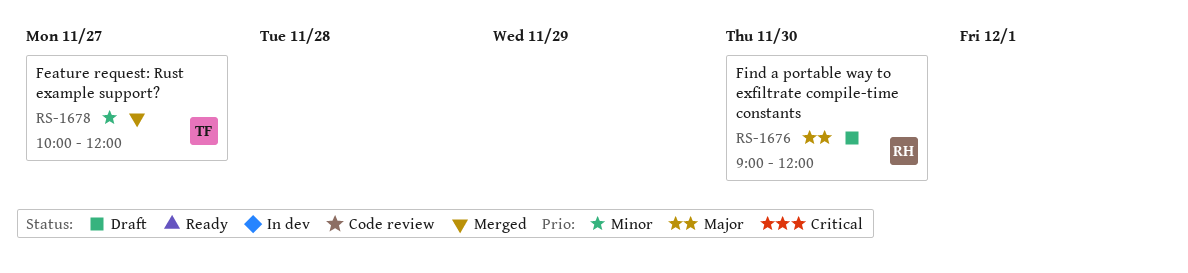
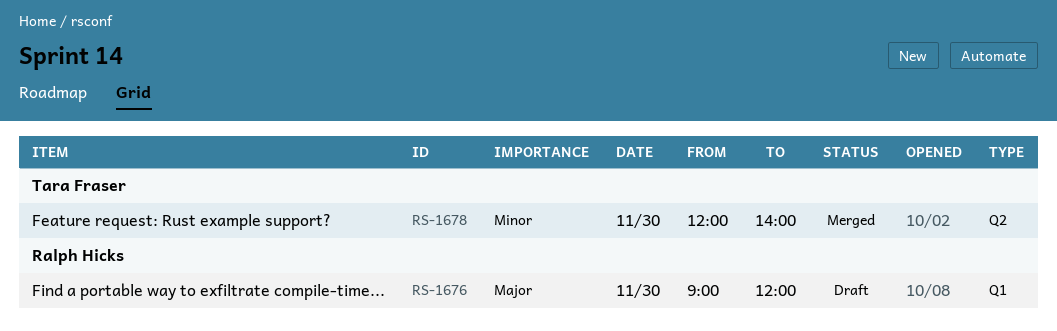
RS-1678, day: Nov 27 -> Nov 30
RS-1678, begins: 10:00 -> 12:00
RS-1678, ends: 12:00 -> 14:00

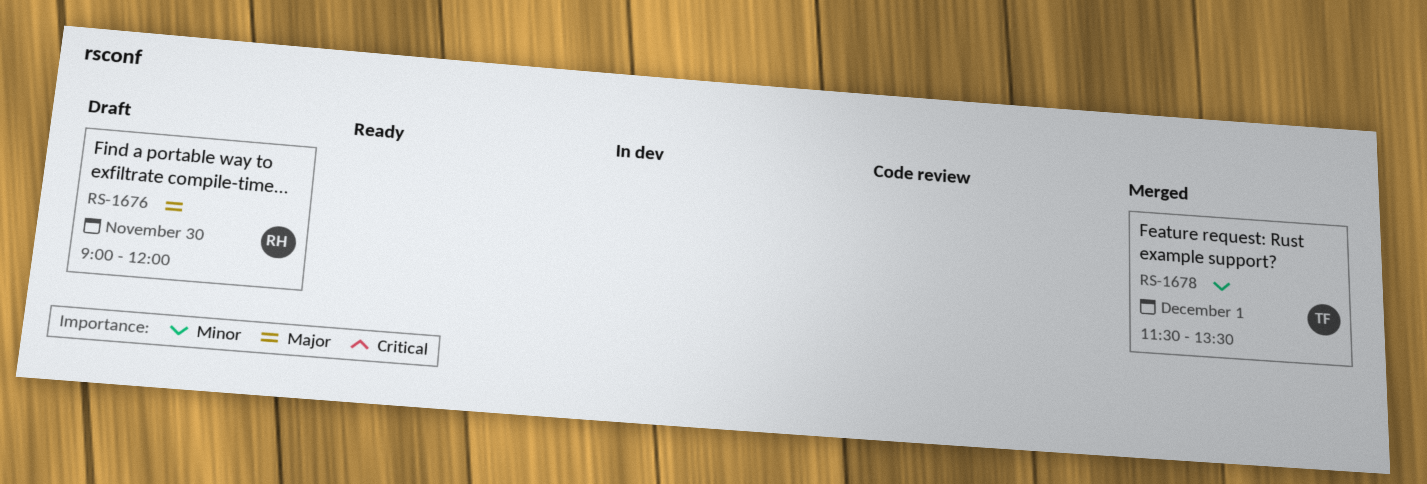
RS-1678, day: Nov 30 -> Dec 1
RS-1678, begins: 12:00 -> 11:30
RS-1678, ends: 14:00 -> 13:30

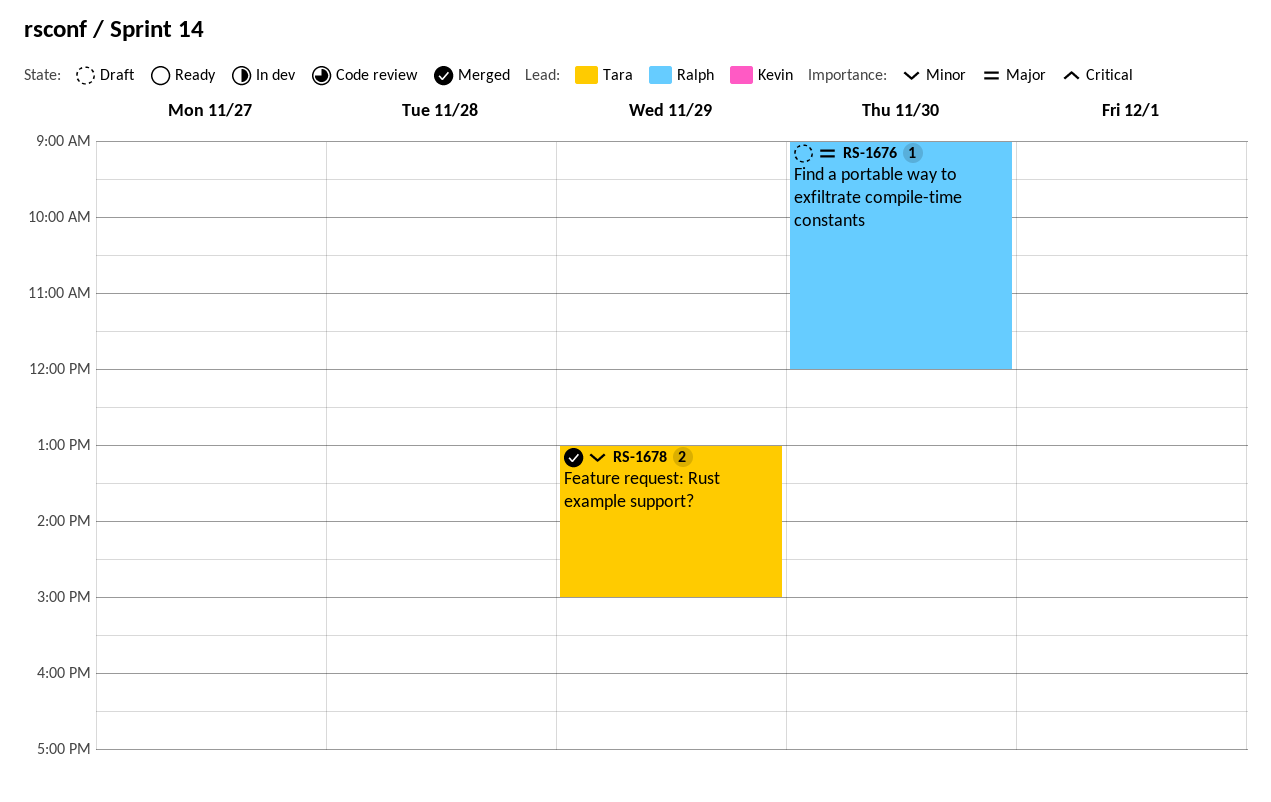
RS-1678, day: Dec 1 -> Nov 29
RS-1678, begins: 11:30 -> 13:00
RS-1678, ends: 13:30 -> 15:00

